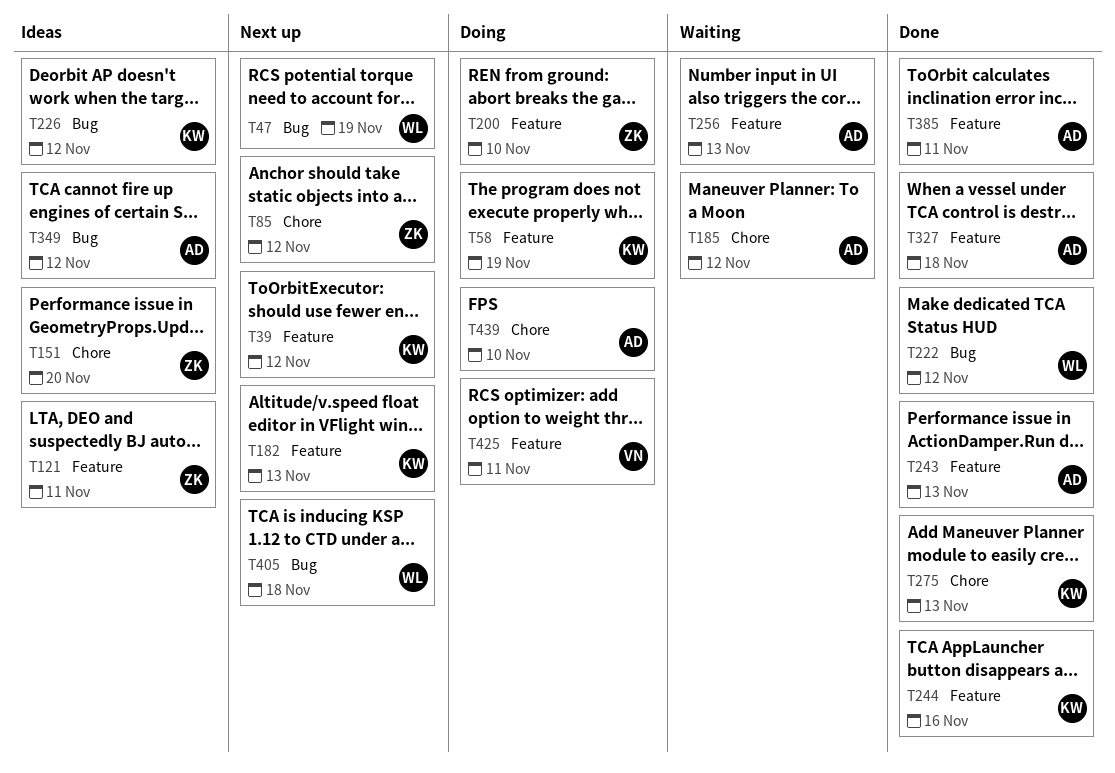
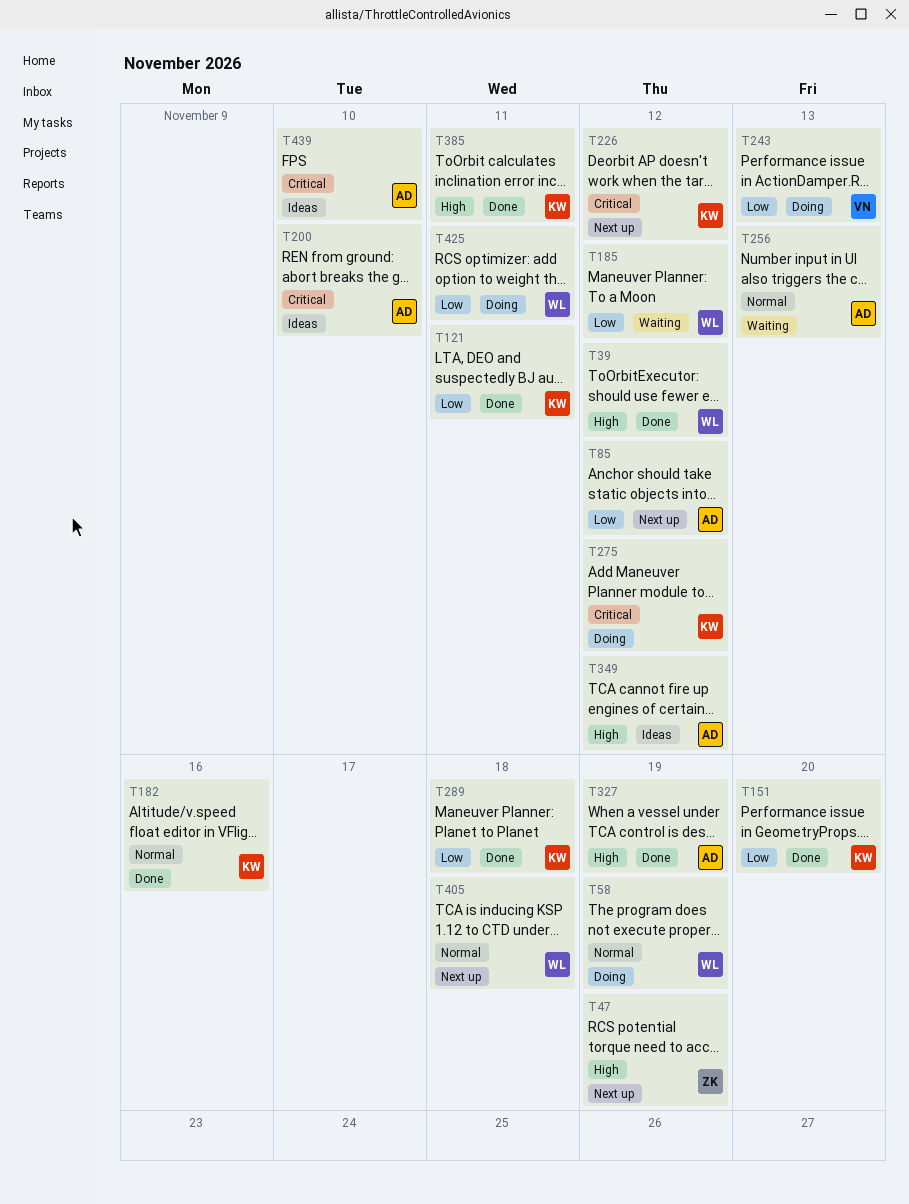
T39, status: Next up -> Done
T39, owner: KW -> WL
T47, owner: WL -> ZK
T58, owner: KW -> WL
T85, owner: ZK -> AD
T121, status: Ideas -> Done
T121, owner: ZK -> KW
T151, status: Ideas -> Done
T151, owner: ZK -> KW
T182, status: Next up -> Done
T182, due: Nov 13 -> Nov 16
T185, owner: AD -> WL
T200, status: Doing -> Ideas
T200, owner: ZK -> AD
T222: present -> none
T226, status: Ideas -> Next up
T243, status: Done -> Doing
T243, owner: AD -> VN
T244: present -> none
T275, status: Done -> Doing
T275, due: Nov 13 -> Nov 12
T289: none -> present
T327, due: Nov 18 -> Nov 19
T385, owner: AD -> KW
T425, owner: VN -> WL
T439, status: Doing -> Ideas

